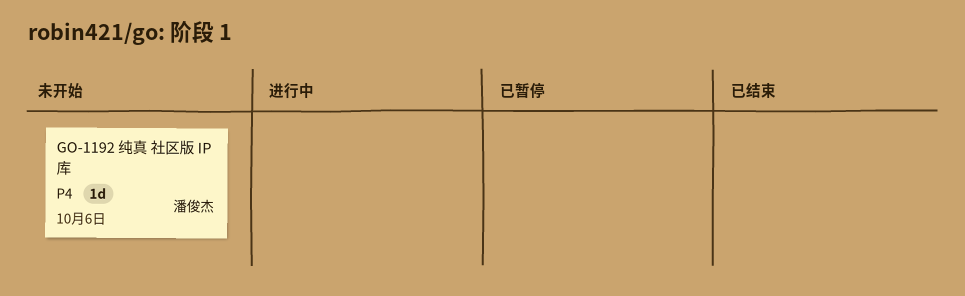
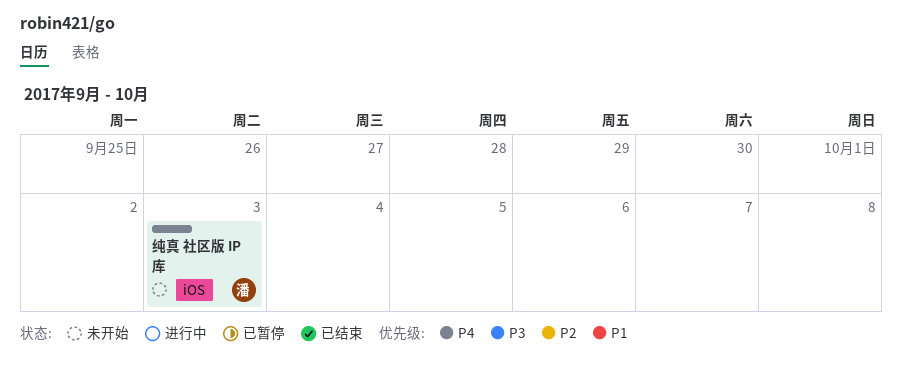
纯真 社区版 IP 库, due: Oct 6 -> Oct 3

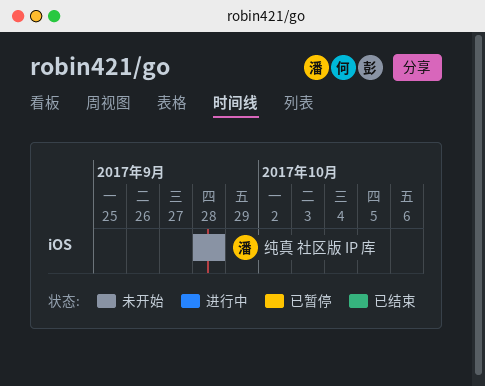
纯真 社区版 IP 库, due: Oct 3 -> Sep 28

